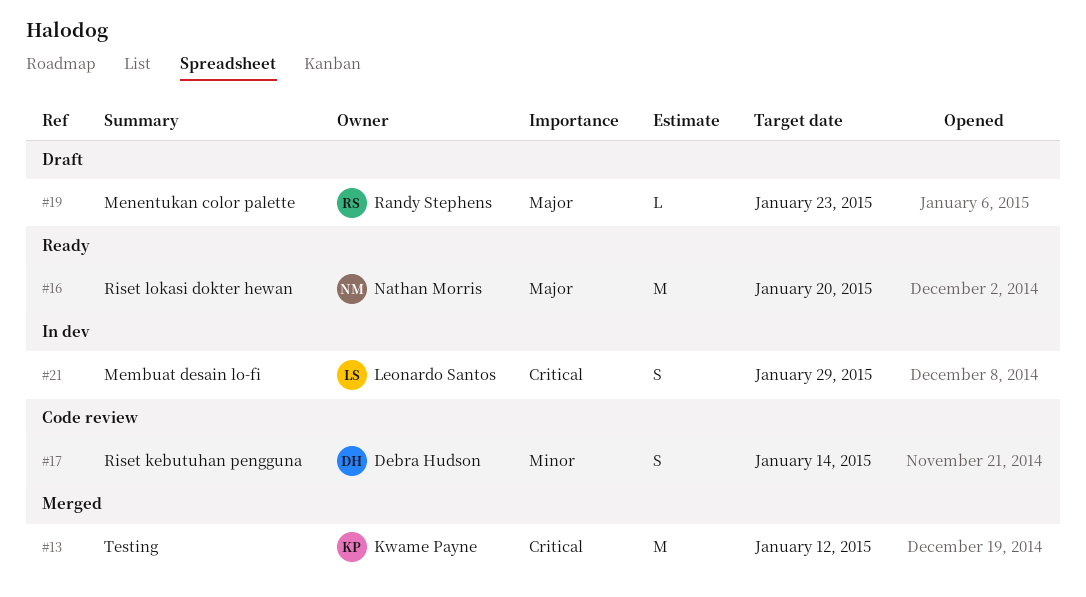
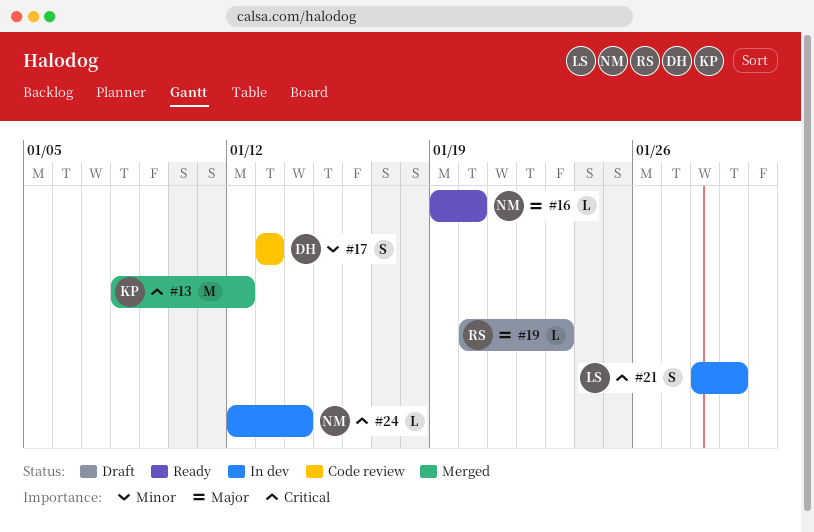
#16, estimate: M -> L
#17, due: Jan 14 -> Jan 13
#24: none -> present

